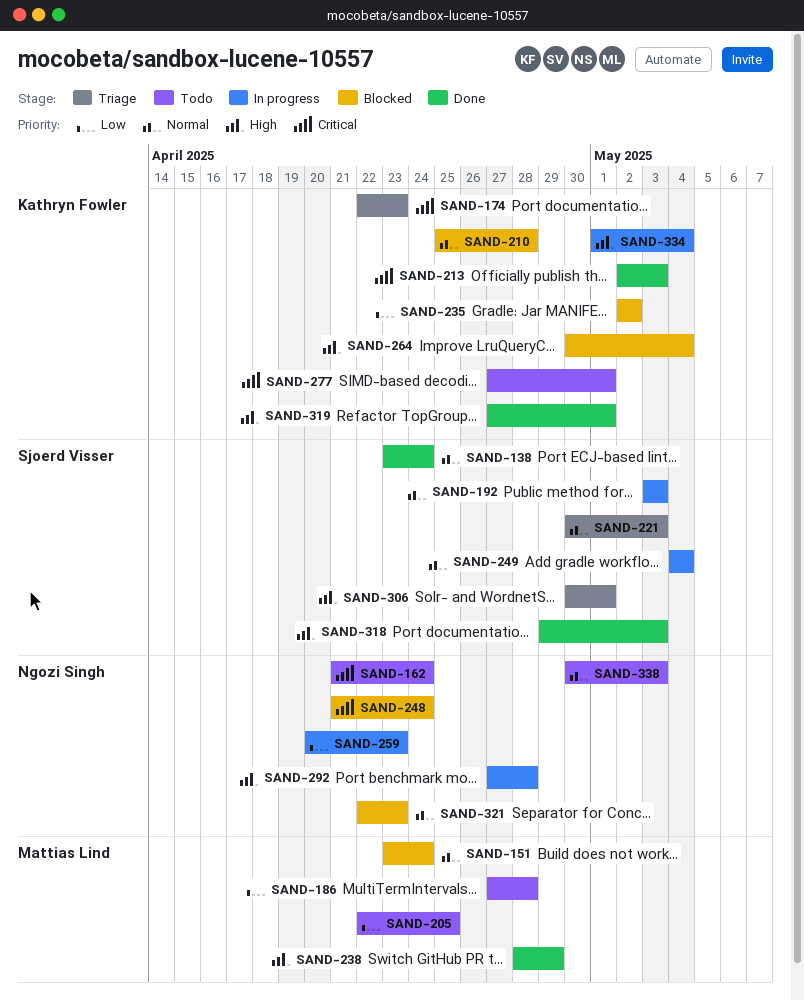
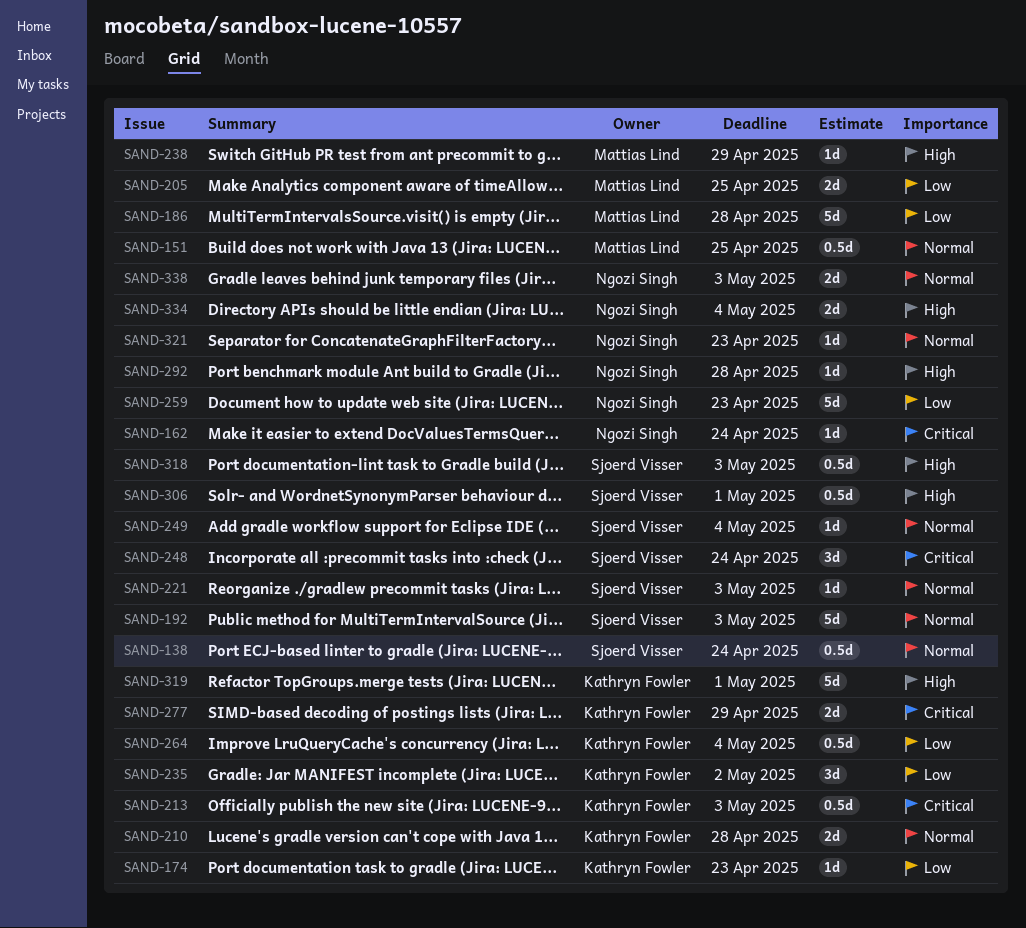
SAND-151, due: Apr 24 -> Apr 25
SAND-174, priority: Critical -> Low
SAND-248, owner: Ngozi Singh -> Sjoerd Visser
SAND-264, priority: High -> Low
SAND-277, due: May 1 -> Apr 29
SAND-334, owner: Kathryn Fowler -> Ngozi Singh

